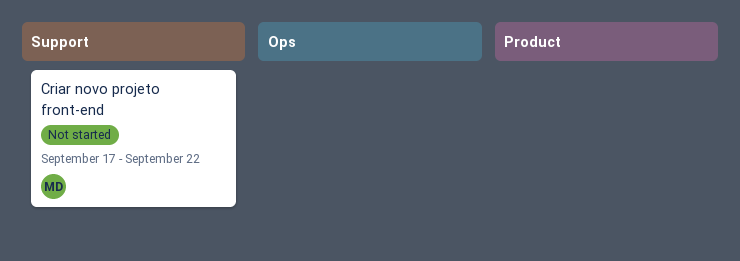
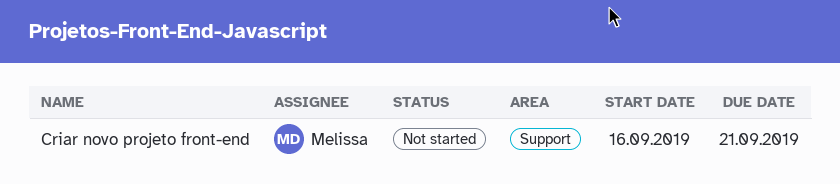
Criar novo projeto front-end, start: Sep 17 -> Sep 16
Criar novo projeto front-end, due: Sep 22 -> Sep 21

